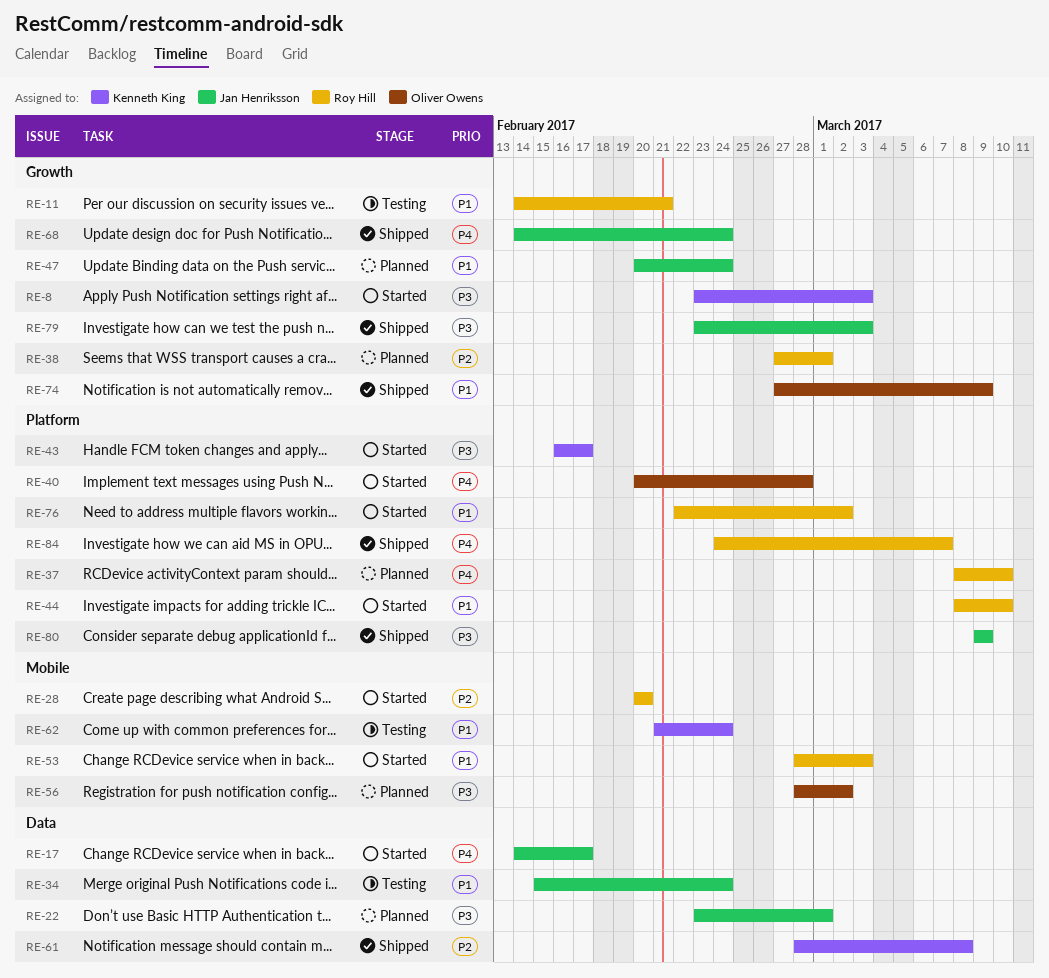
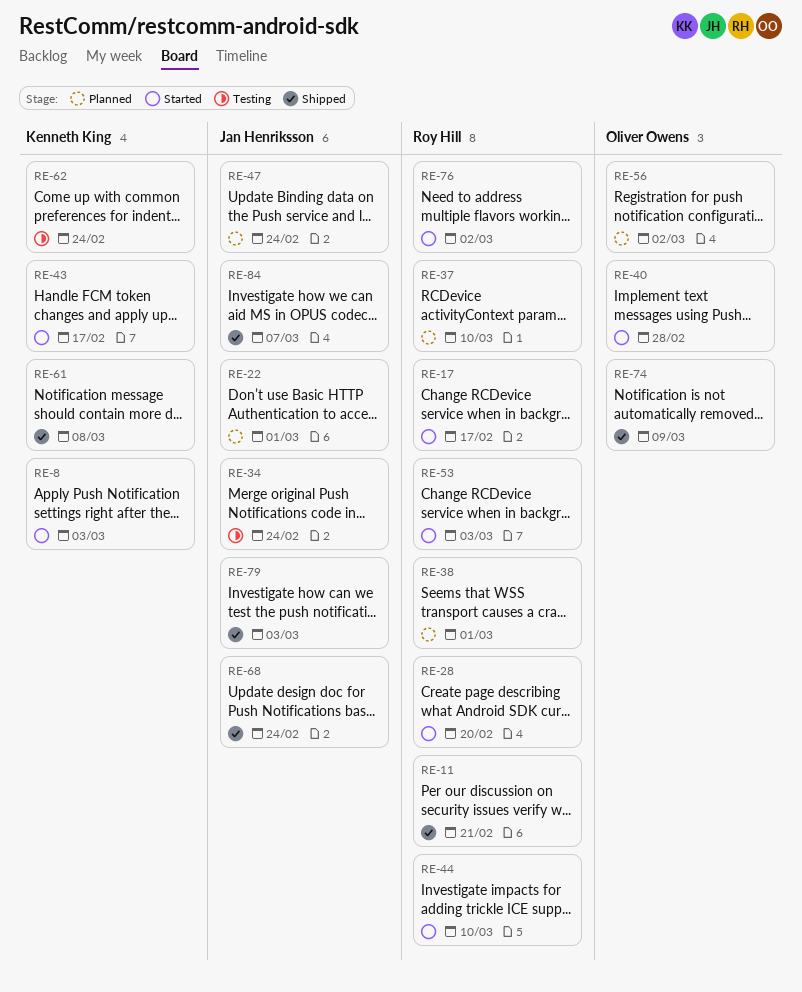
RE-11, status: Testing -> Shipped
RE-17, owner: Jan Henriksson -> Roy Hill
RE-80: present -> none
RE-84, owner: Roy Hill -> Jan Henriksson

